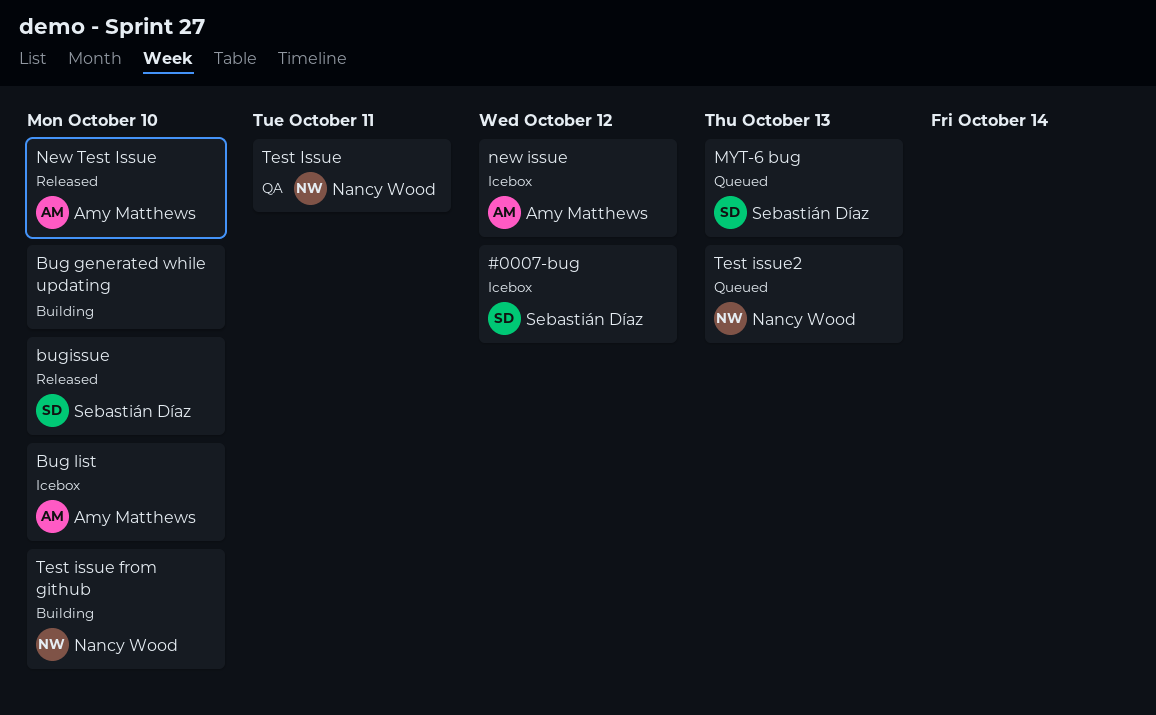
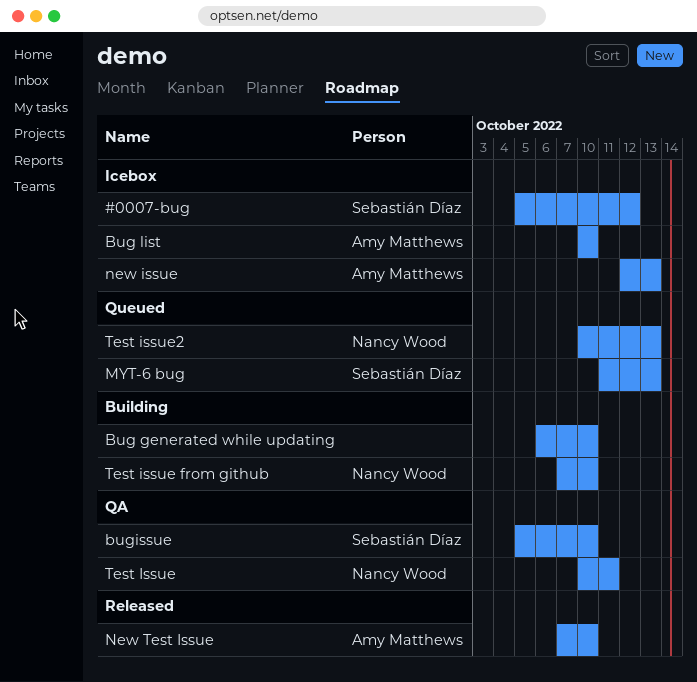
bugissue, status: Released -> QA
new issue, due: Oct 12 -> Oct 13

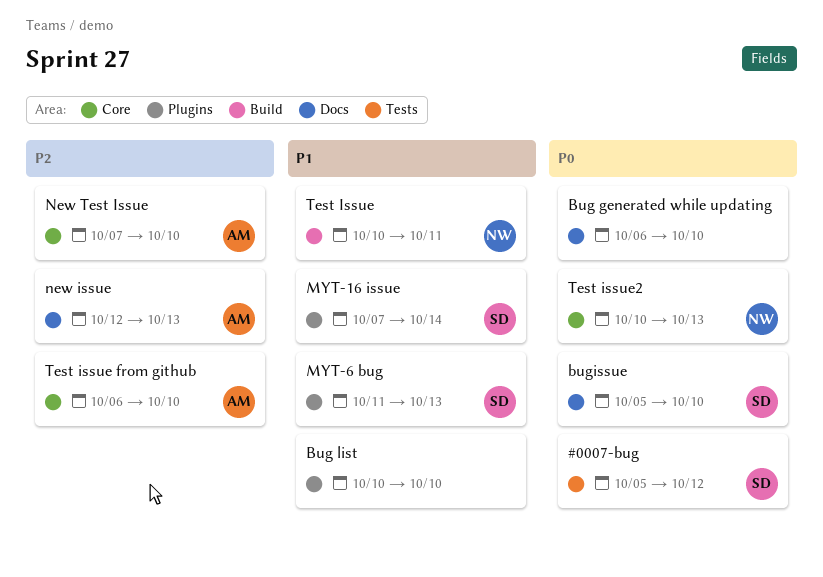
Bug list, owner: Amy Matthews -> none
MYT-16 issue: none -> present
Test issue from github, owner: Nancy Wood -> Amy Matthews
Test issue from github, start: Oct 7 -> Oct 6

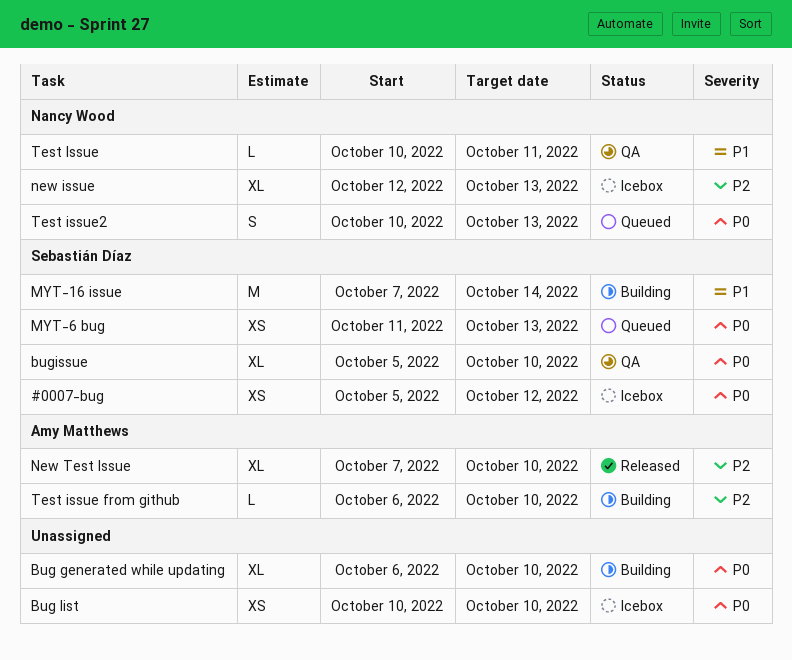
Bug list, priority: P1 -> P0
MYT-6 bug, priority: P1 -> P0
new issue, owner: Amy Matthews -> Nancy Wood

